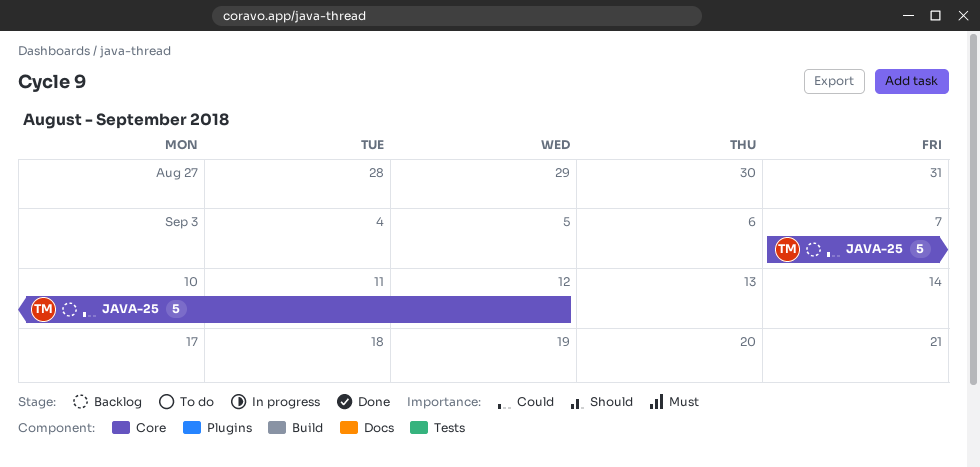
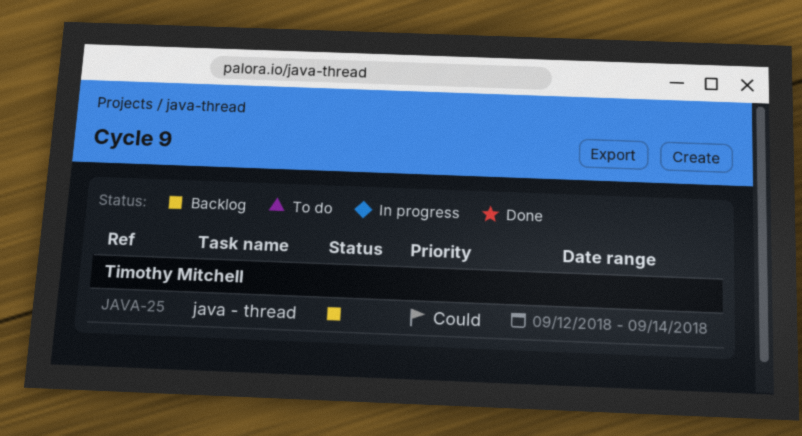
JAVA-25, start: Sep 7 -> Sep 12
JAVA-25, due: Sep 12 -> Sep 14

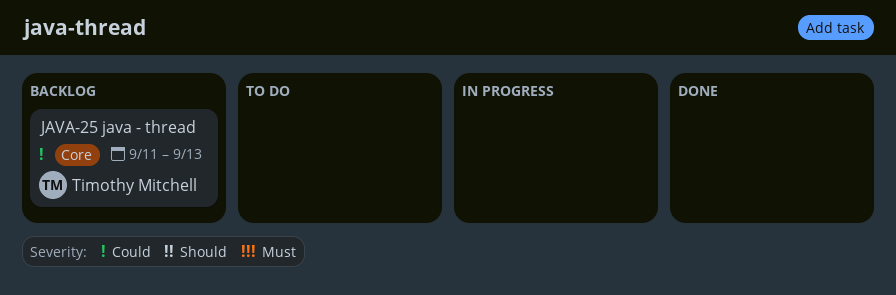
JAVA-25, start: Sep 12 -> Sep 11
JAVA-25, due: Sep 14 -> Sep 13

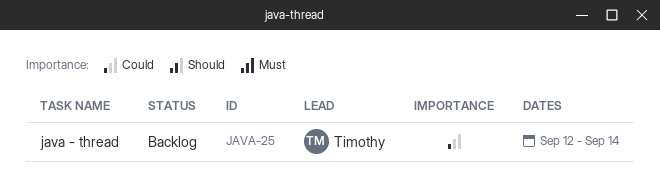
JAVA-25, start: Sep 11 -> Sep 12
JAVA-25, due: Sep 13 -> Sep 14

